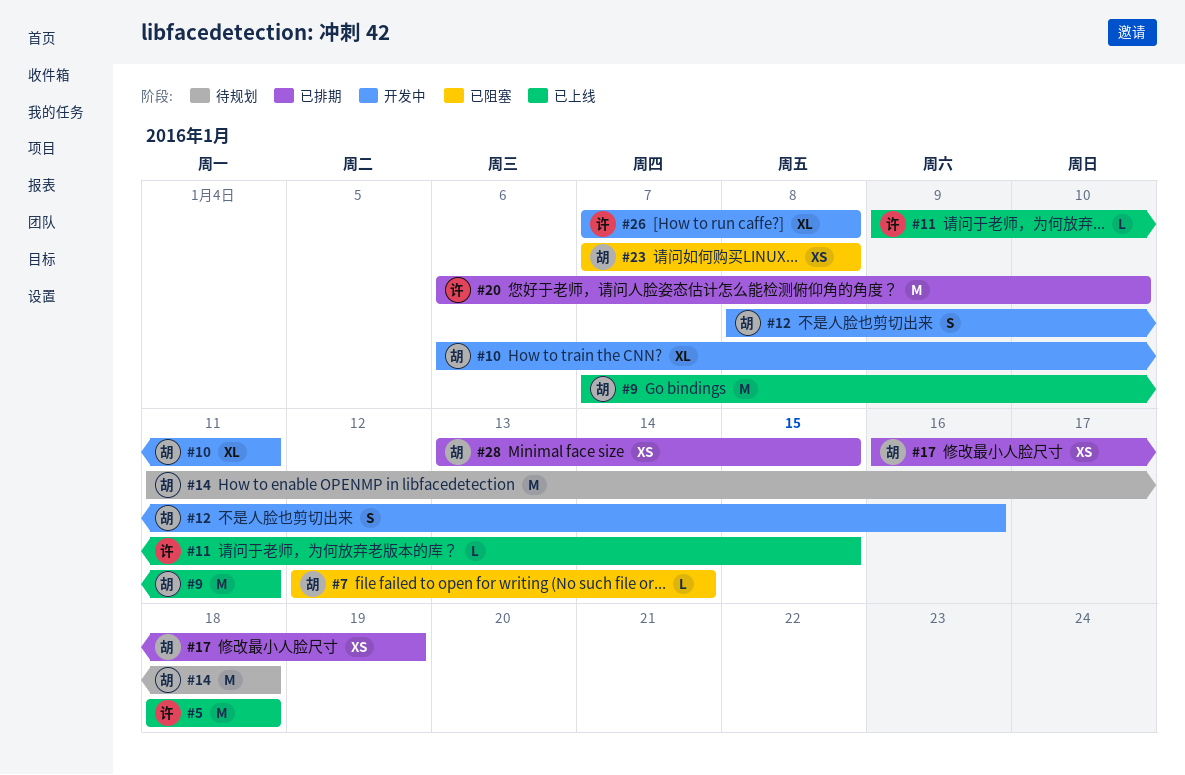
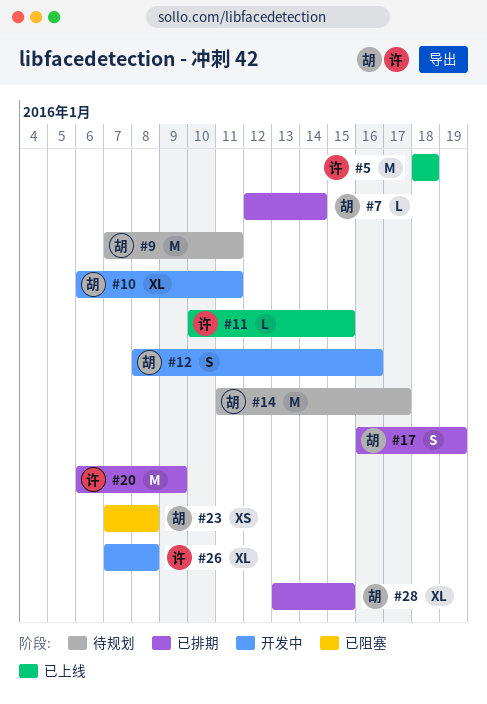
#7, status: 已阻塞 -> 已排期
#9, status: 已上线 -> 待规划
#11, start: Jan 9 -> Jan 10
#14, due: Jan 18 -> Jan 17
#17, estimate: XS -> S
#20, due: Jan 10 -> Jan 9
#28, estimate: XS -> XL

